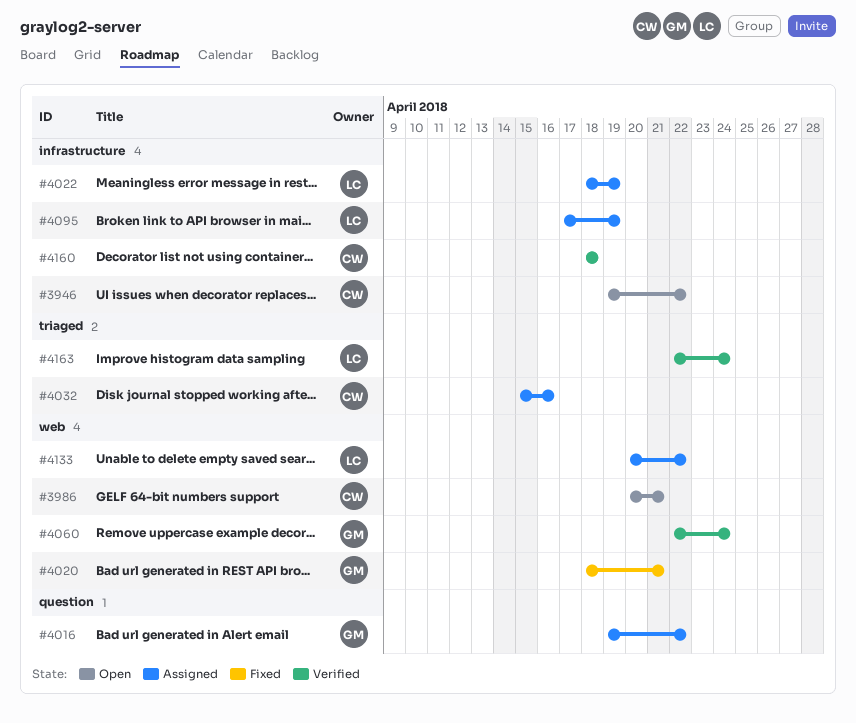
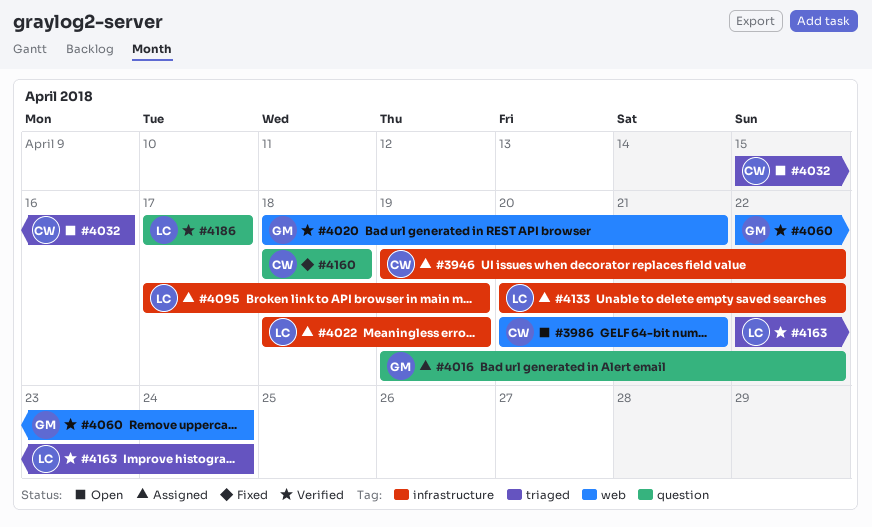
#3946, status: Open -> Assigned
#4020, status: Fixed -> Verified
#4032, status: Assigned -> Open
#4133, label: web -> infrastructure
#4160, status: Verified -> Fixed
#4160, label: infrastructure -> question
#4186: none -> present

